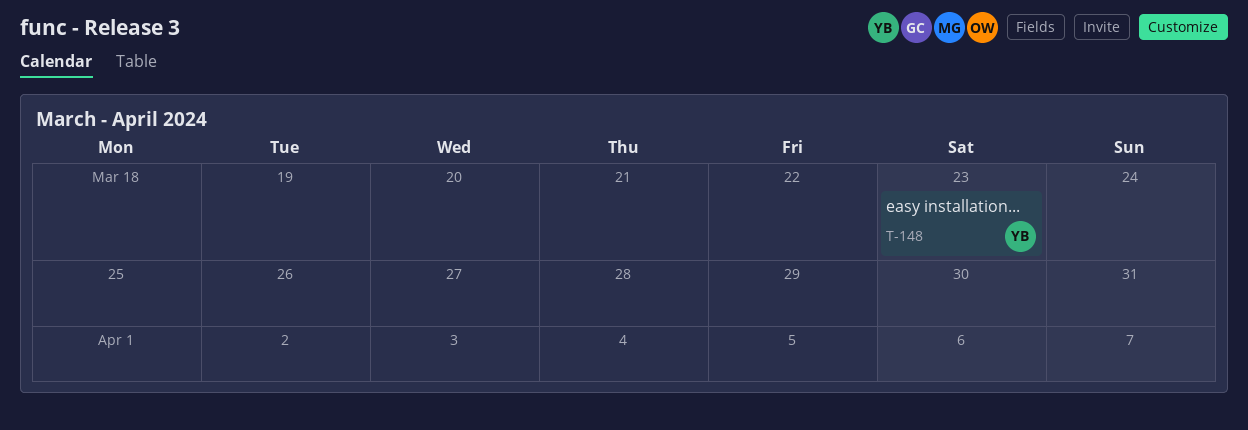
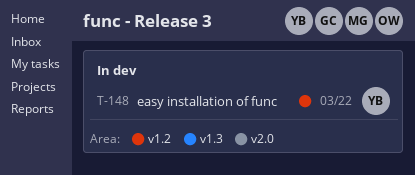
T-148, due: Mar 23 -> Mar 22

